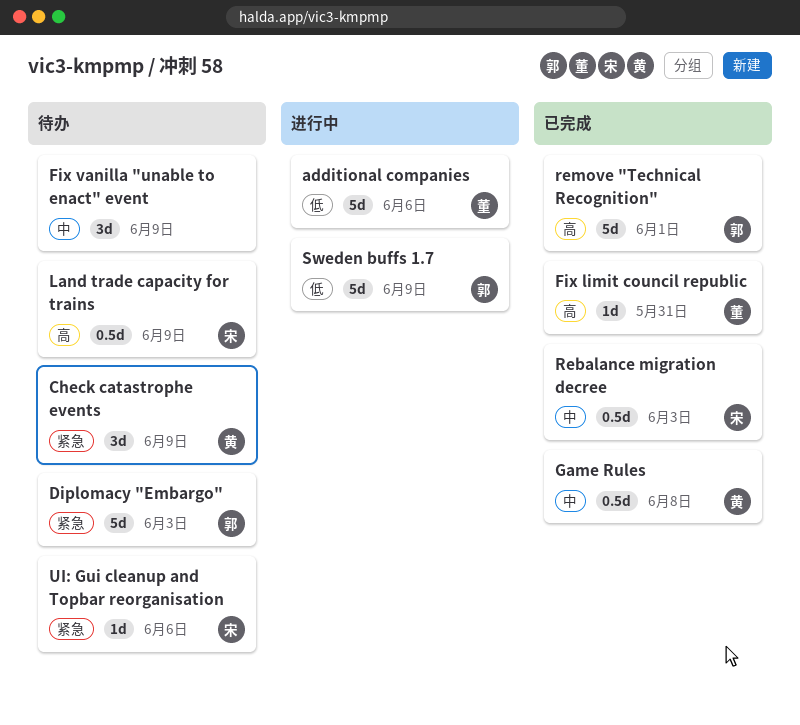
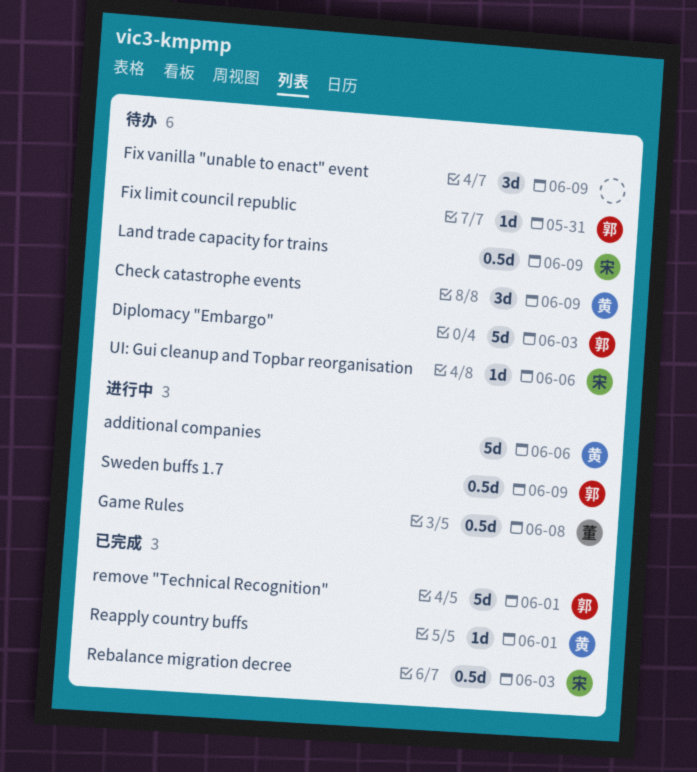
additional companies, owner: 董 -> 黄
Fix limit council republic, status: 已完成 -> 待办
Fix limit council republic, owner: 董 -> 郭
Game Rules, status: 已完成 -> 进行中
Game Rules, owner: 黄 -> 董
Reapply country buffs: none -> present
Sweden buffs 1.7, estimate: 5d -> 0.5d

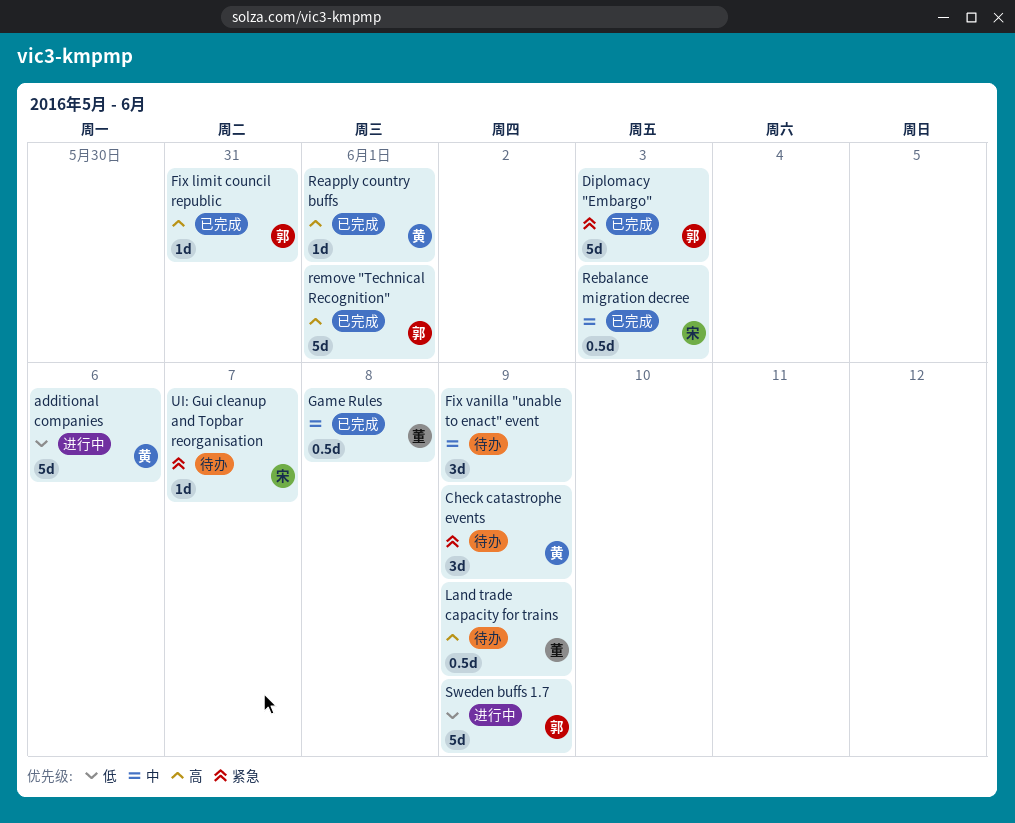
Diplomacy "Embargo", status: 待办 -> 已完成
Fix limit council republic, status: 待办 -> 已完成
Game Rules, status: 进行中 -> 已完成
Land trade capacity for trains, owner: 宋 -> 董
Sweden buffs 1.7, estimate: 0.5d -> 5d
UI: Gui cleanup and Topbar reorganisation, due: Jun 6 -> Jun 7

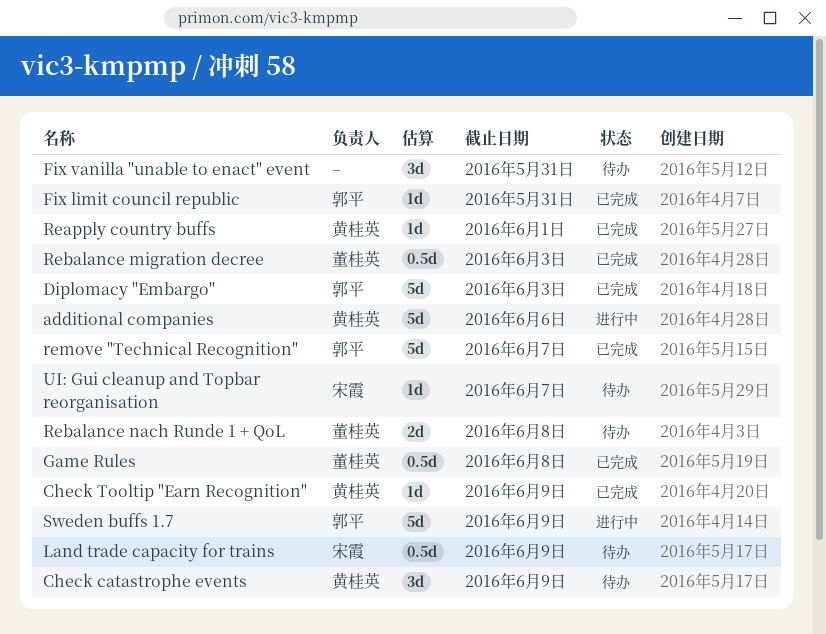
Check Tooltip "Earn Recognition": none -> present
Fix vanilla "unable to enact" event, due: Jun 9 -> May 31
Land trade capacity for trains, owner: 董桂英 -> 宋霞
Rebalance migration decree, owner: 宋霞 -> 董桂英
Rebalance nach Runde 1 + QoL: none -> present
remove "Technical Recognition", due: Jun 1 -> Jun 7

